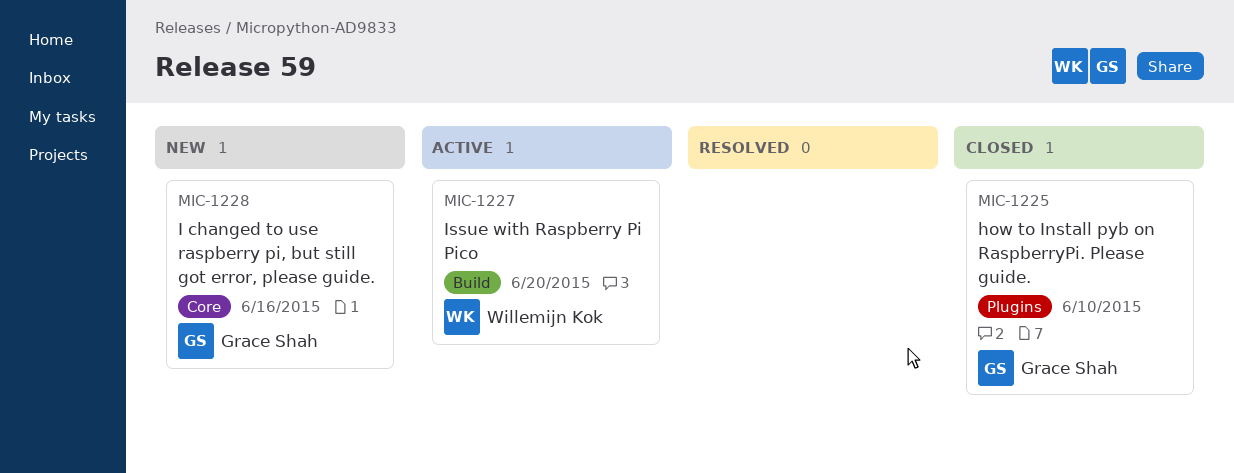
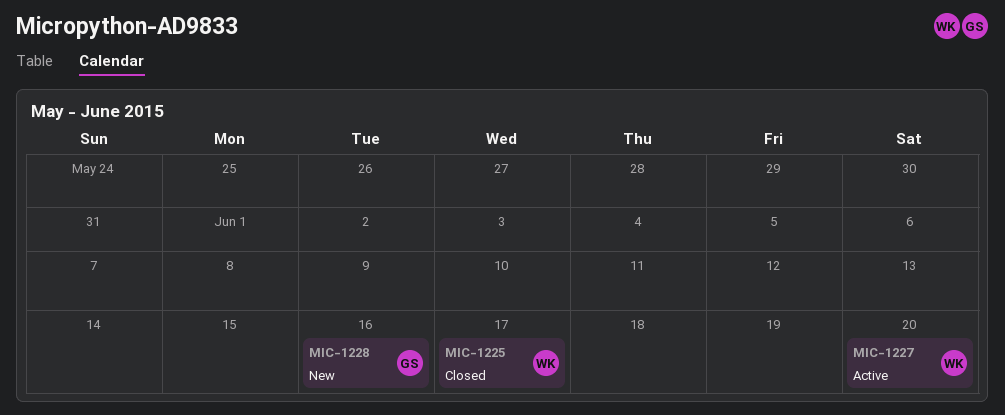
MIC-1225, owner: Grace Shah -> Willemijn Kok
MIC-1225, due: Jun 10 -> Jun 17

